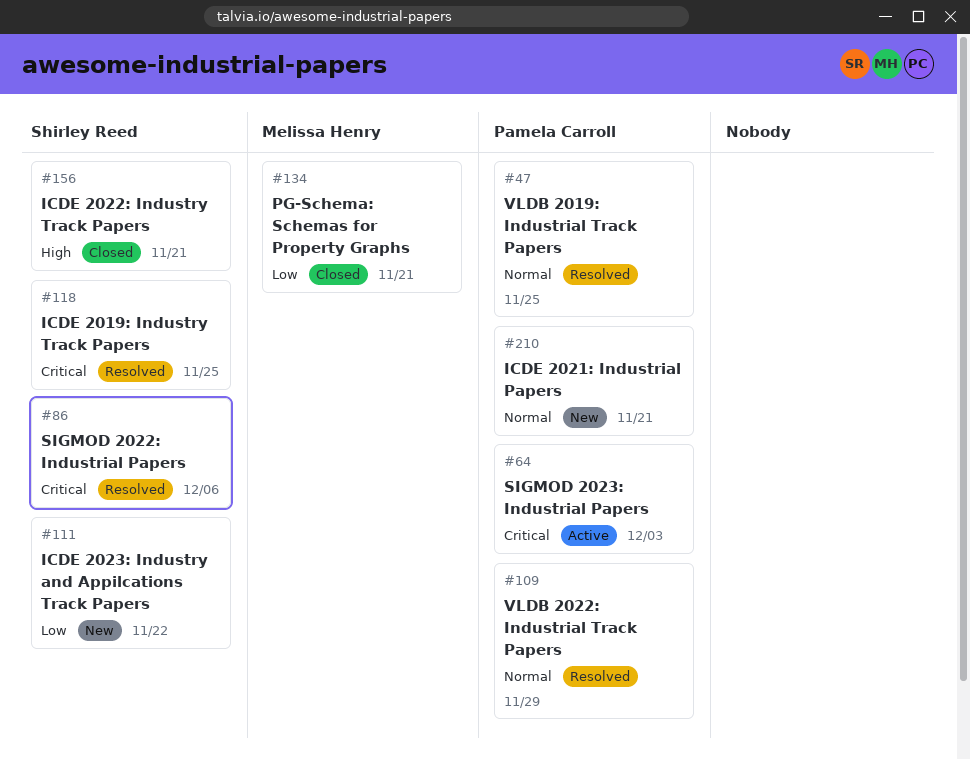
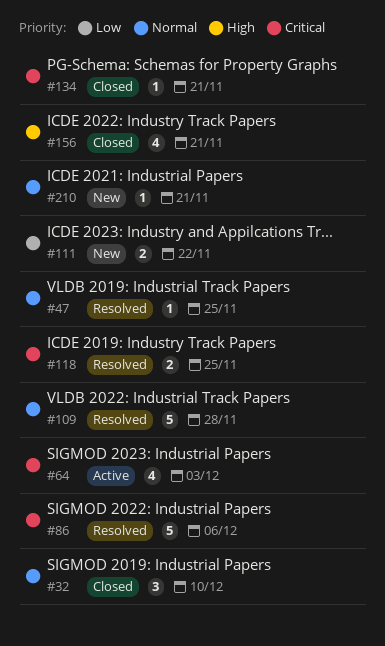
#32: none -> present
#109, due: Nov 29 -> Nov 28
#134, priority: Low -> Critical

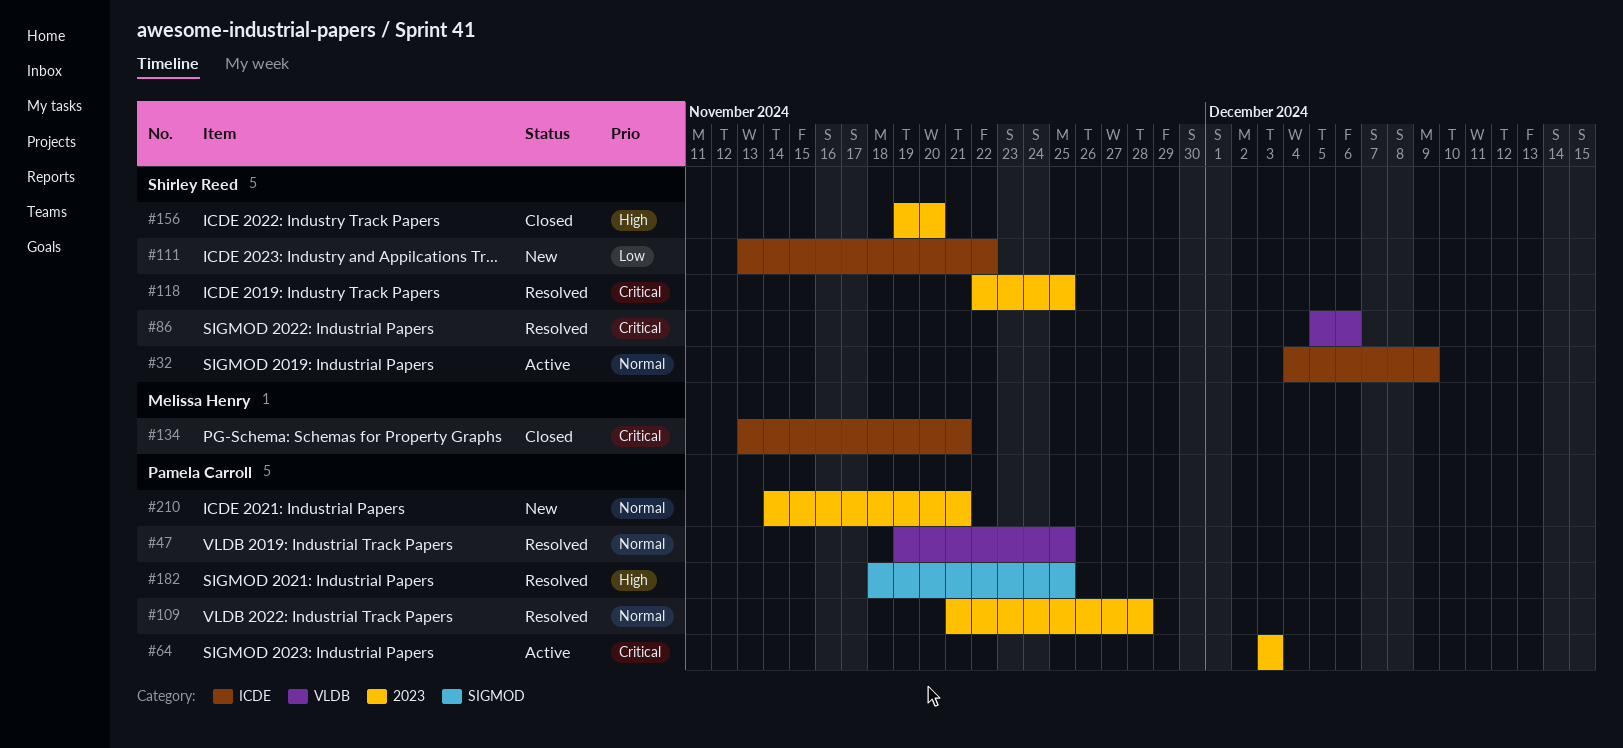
#32, status: Closed -> Active
#32, due: Dec 10 -> Dec 9
#156, due: Nov 21 -> Nov 20
#182: none -> present

